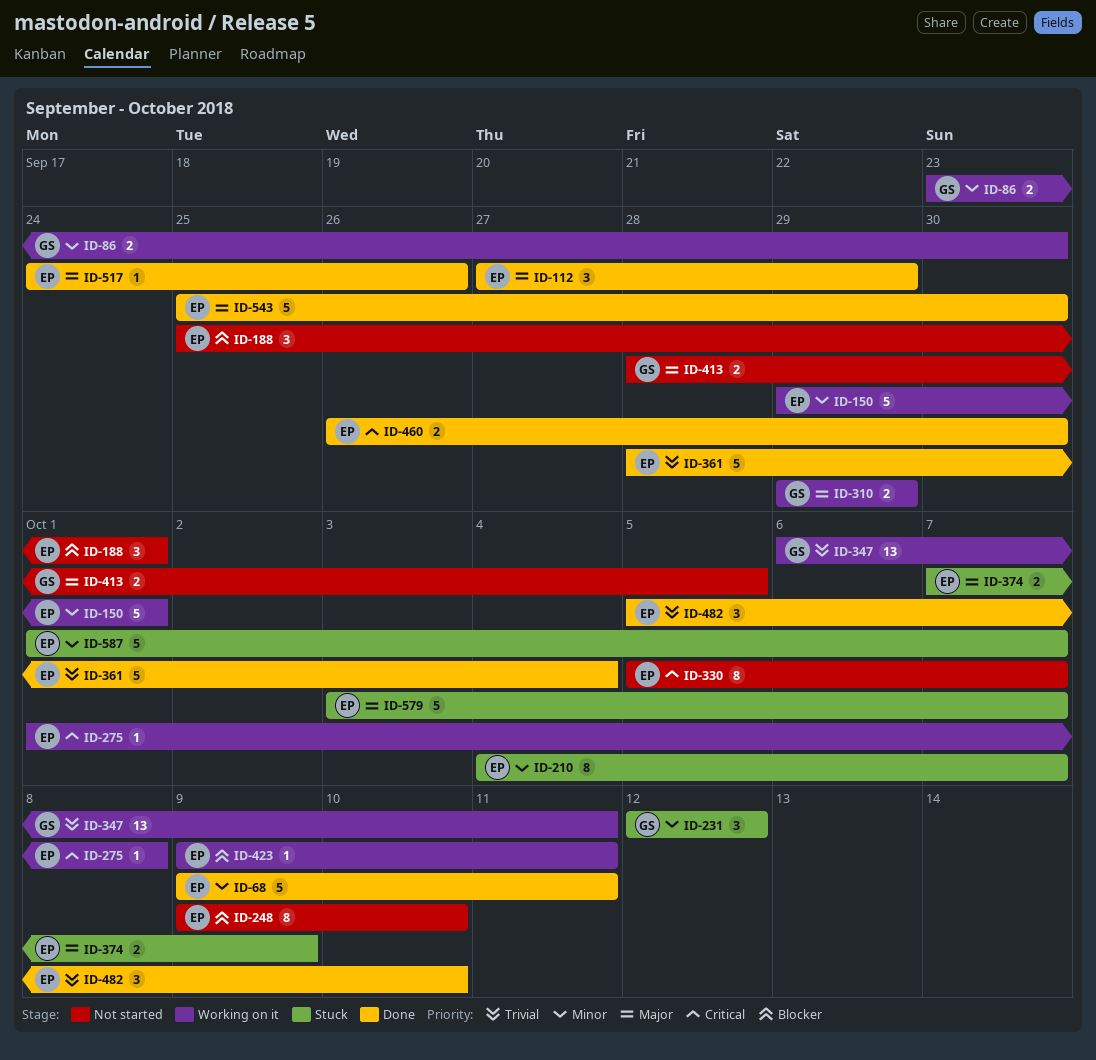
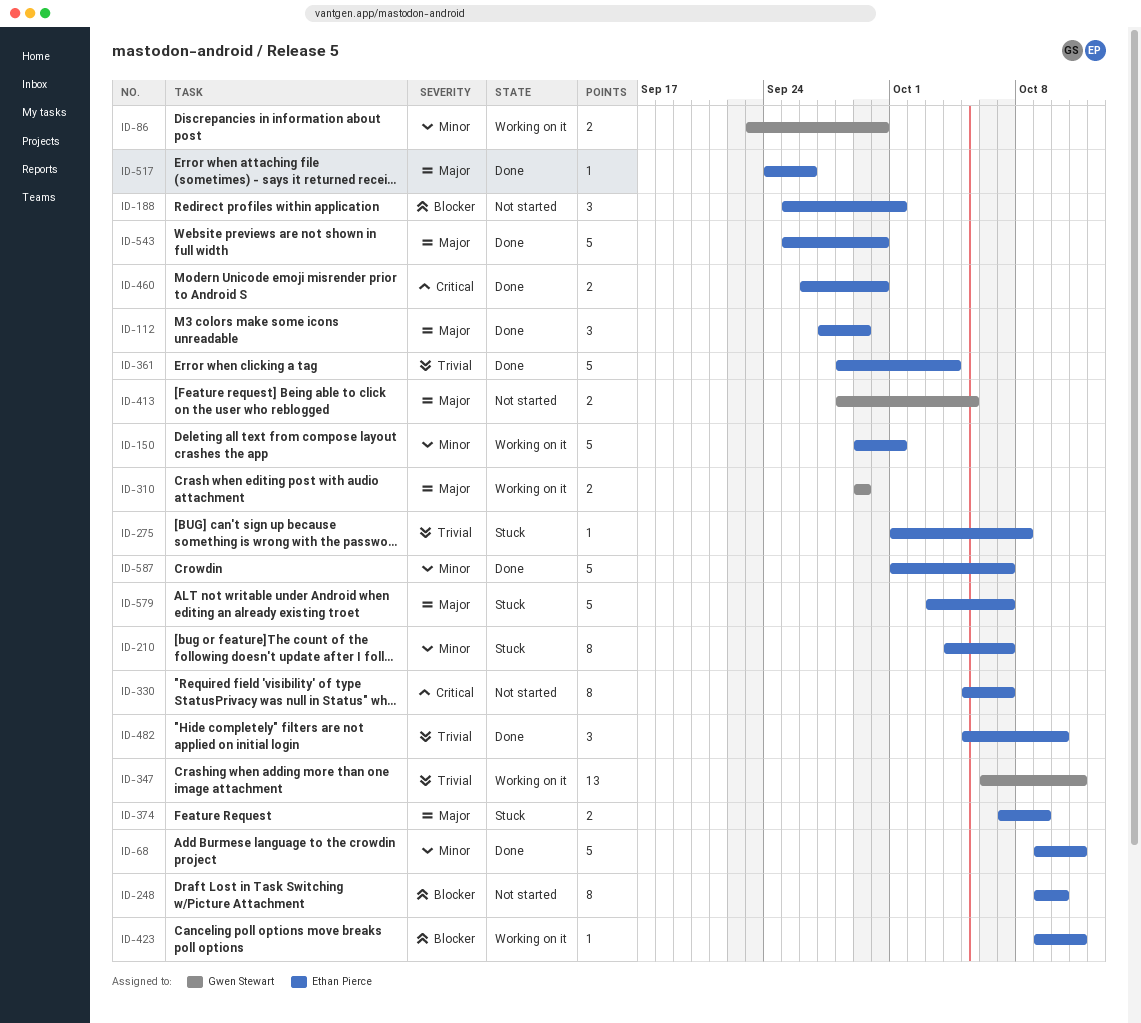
ID-231: present -> none
ID-275, status: Working on it -> Stuck
ID-275, priority: Critical -> Trivial
ID-587, status: Stuck -> Done

